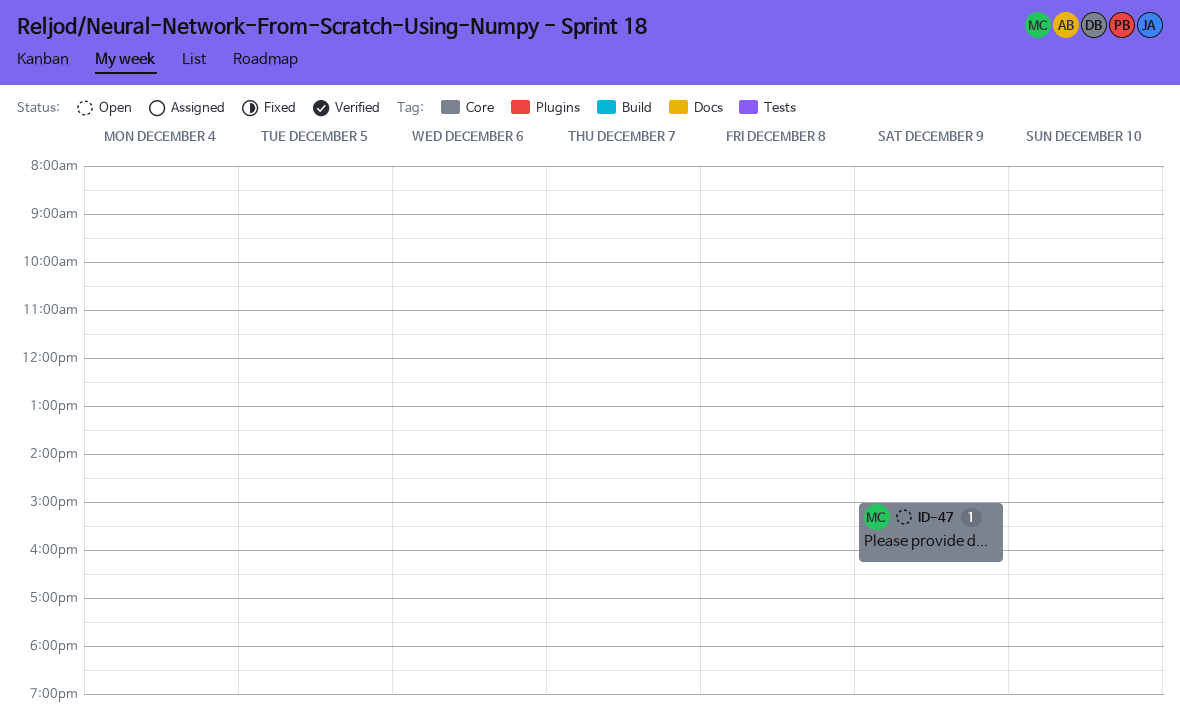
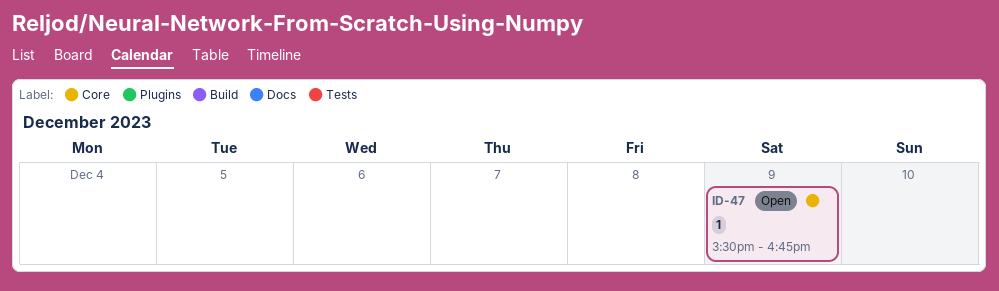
ID-47, begins: 15:00 -> 15:30
ID-47, ends: 16:15 -> 16:45

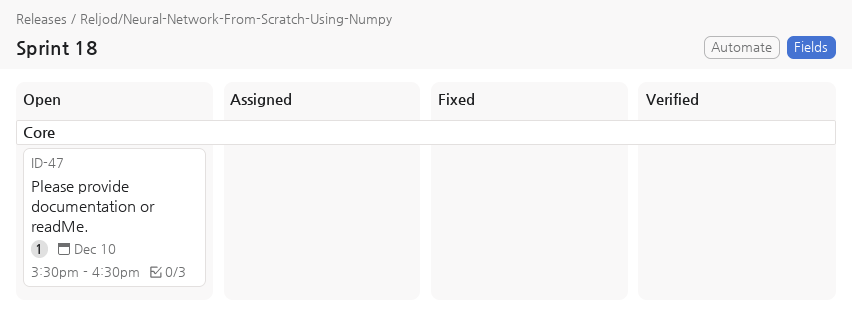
ID-47, day: Dec 9 -> Dec 10
ID-47, ends: 16:45 -> 16:30

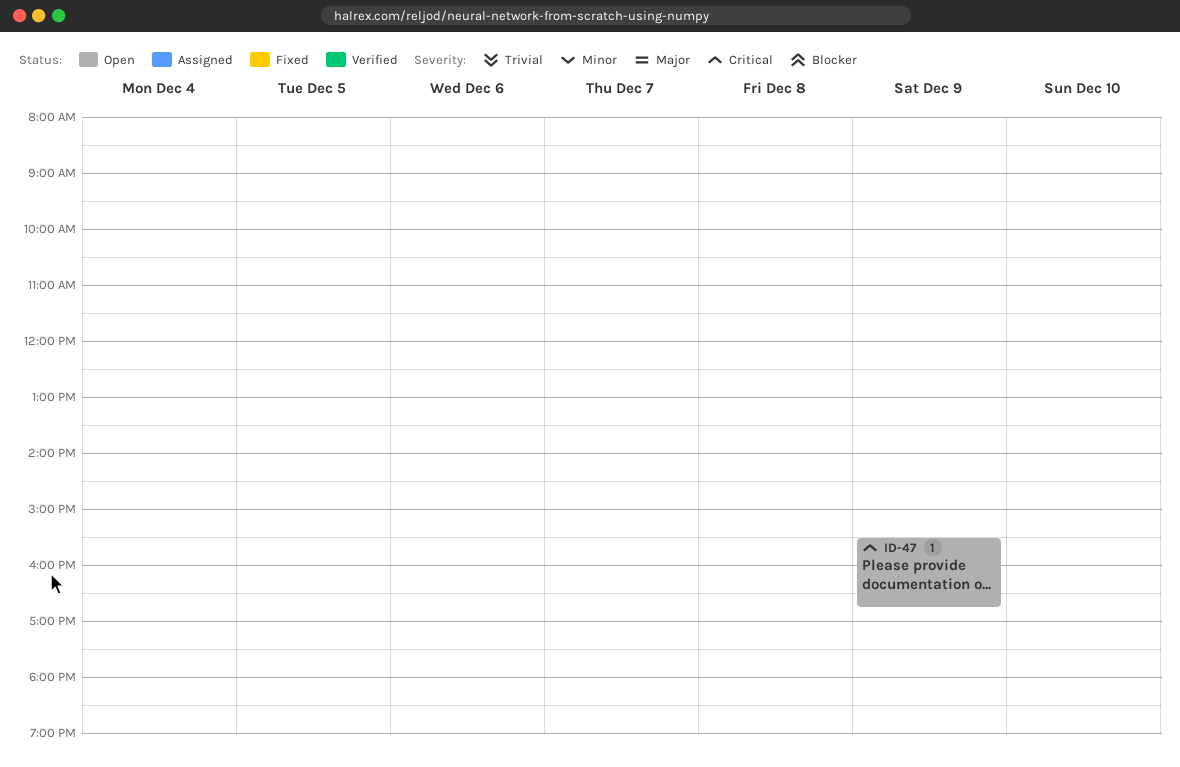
ID-47, day: Dec 10 -> Dec 9
ID-47, ends: 16:30 -> 16:45

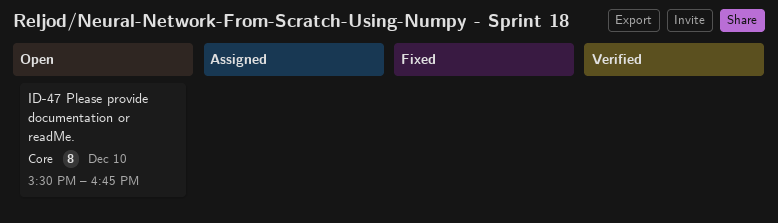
ID-47, estimate: 1 -> 8
ID-47, day: Dec 9 -> Dec 10

